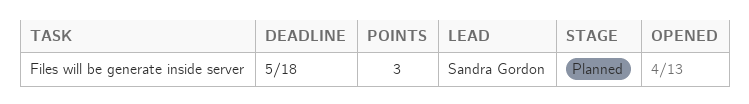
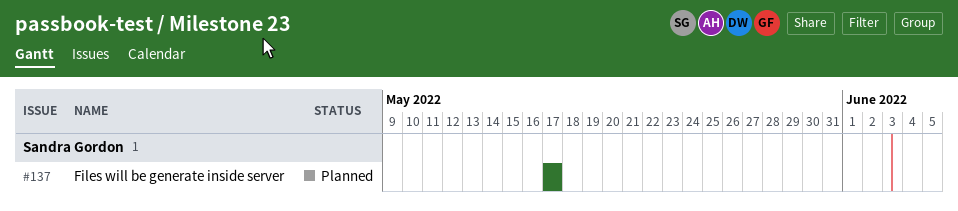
Files will be generate inside server, due: May 18 -> May 17

